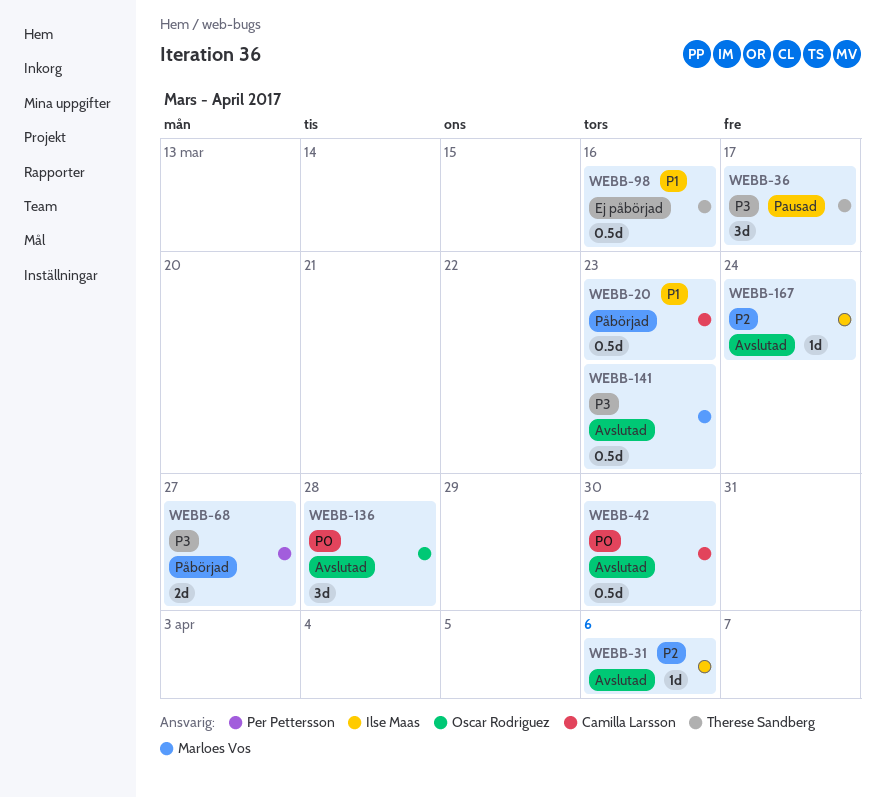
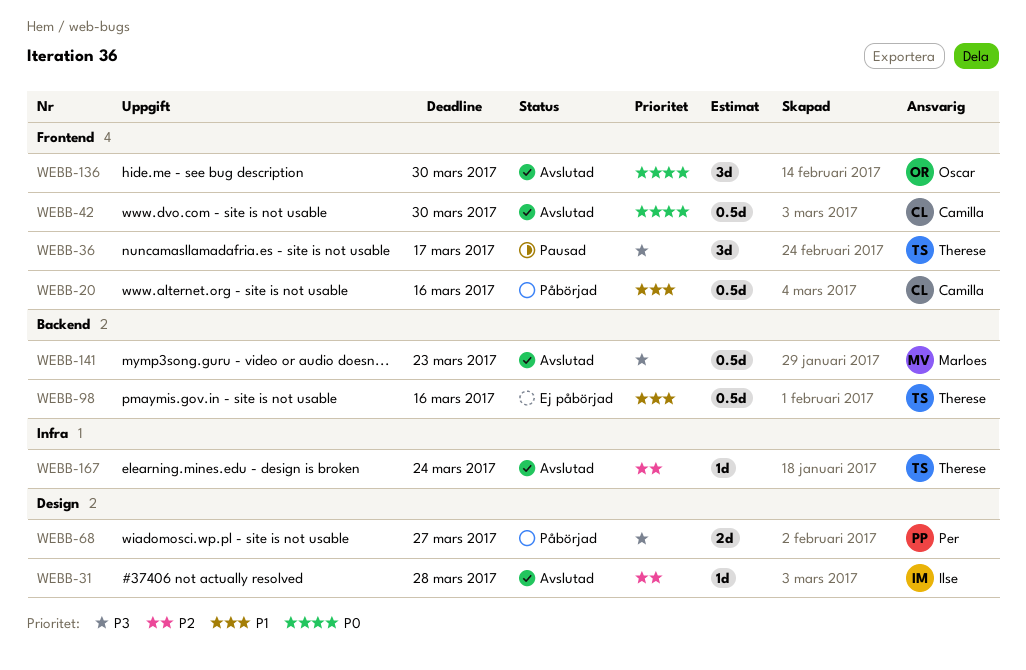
WEBB-20, due: Mar 23 -> Mar 16
WEBB-31, due: Apr 6 -> Mar 28
WEBB-136, due: Mar 28 -> Mar 30
WEBB-167, owner: Ilse Maas -> Therese Sandberg

